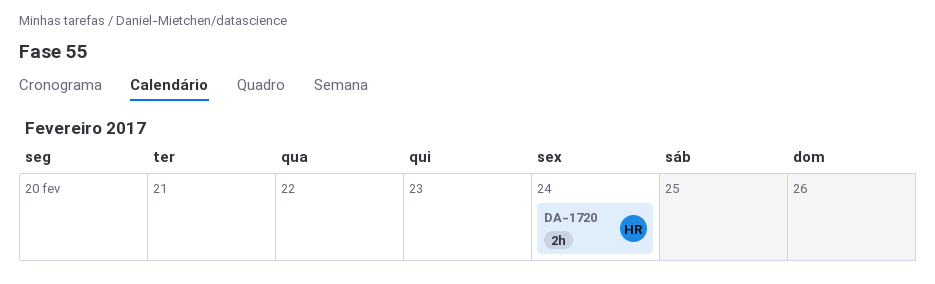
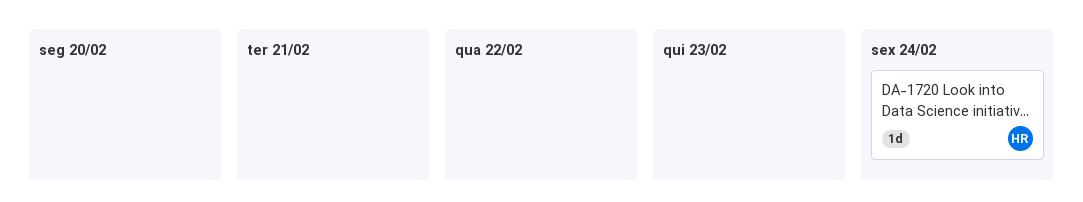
DA-1720, estimate: 2h -> 1d

